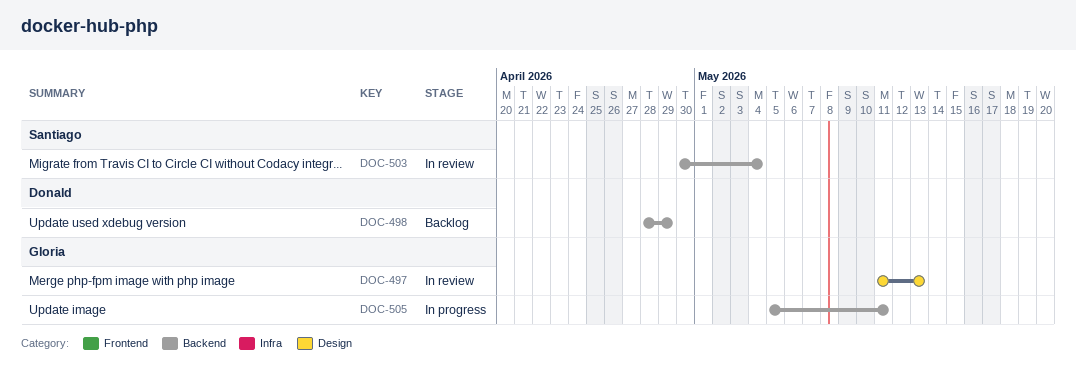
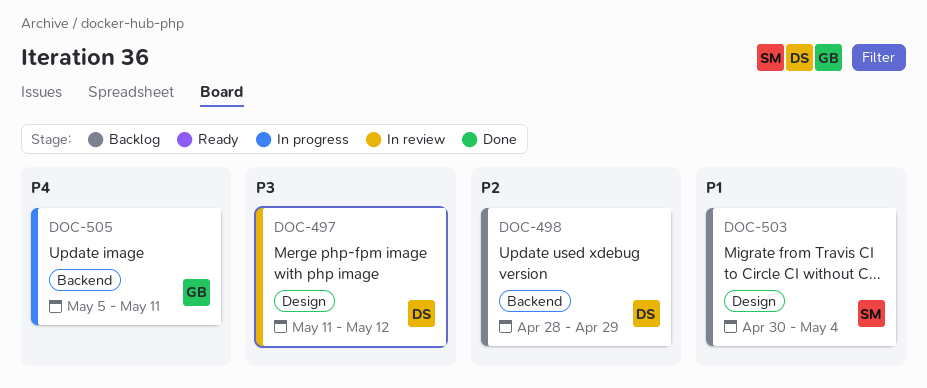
DOC-497, owner: Gloria -> Donald
DOC-497, due: May 13 -> May 12
DOC-503, status: In review -> Backlog
DOC-503, label: Backend -> Design

